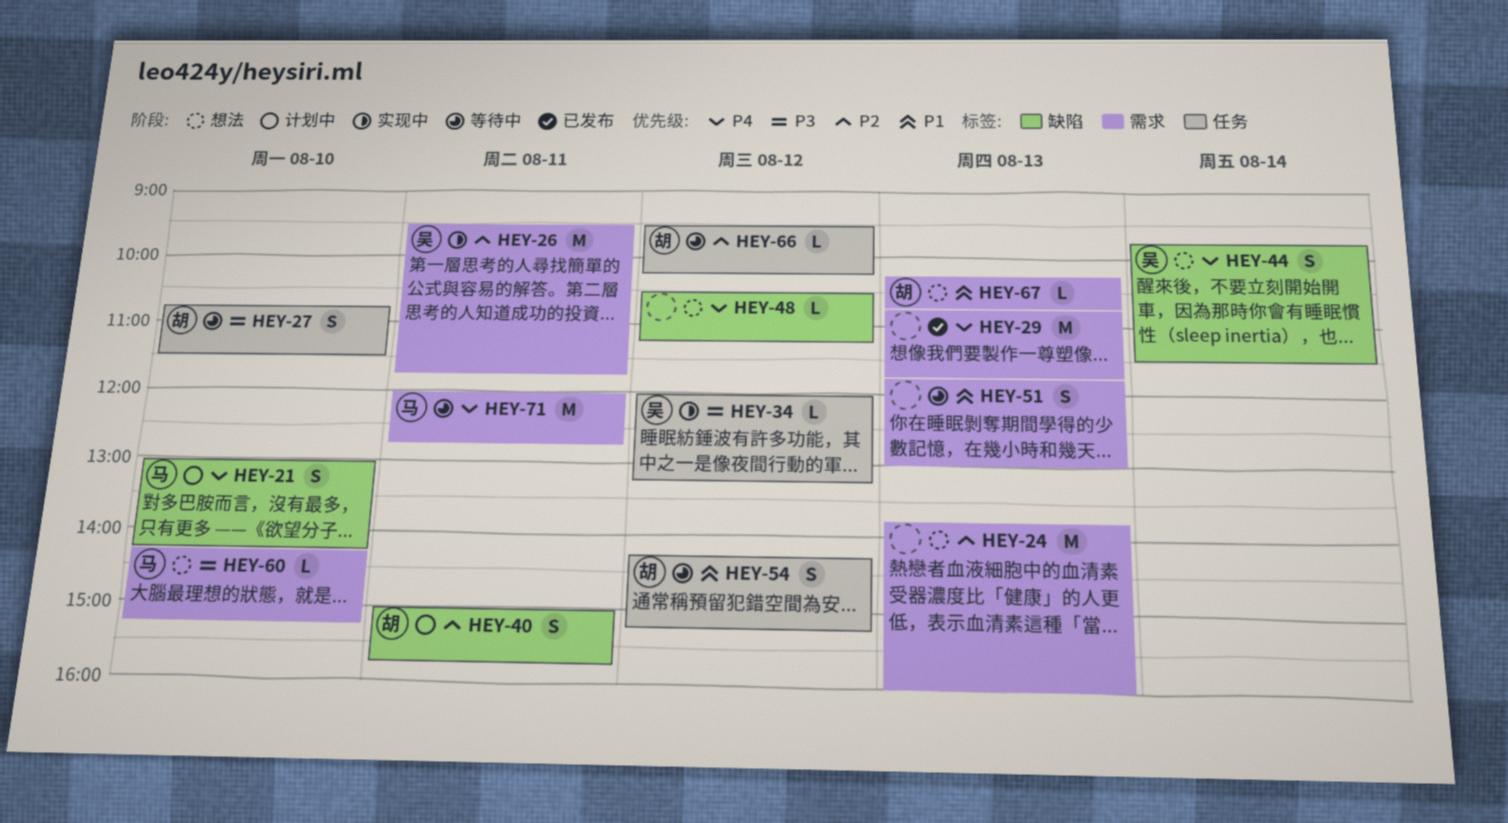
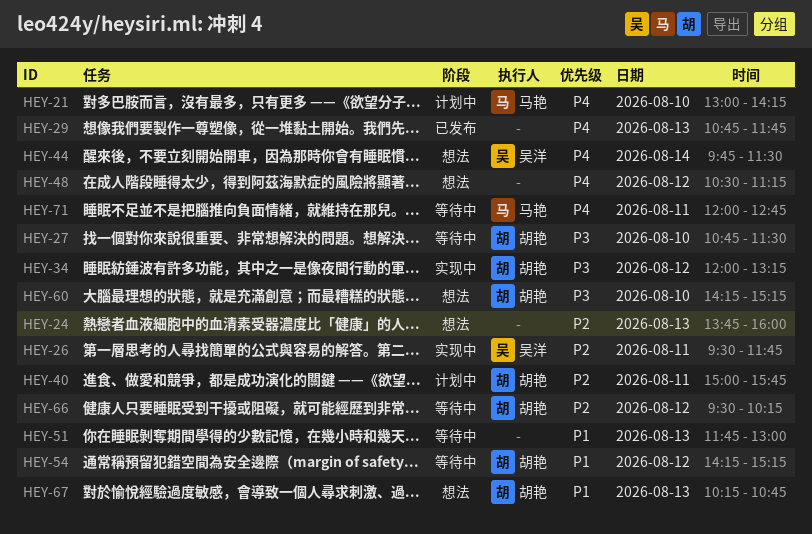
HEY-34, owner: 吴洋 -> 胡艳
HEY-60, owner: 马艳 -> 胡艳

